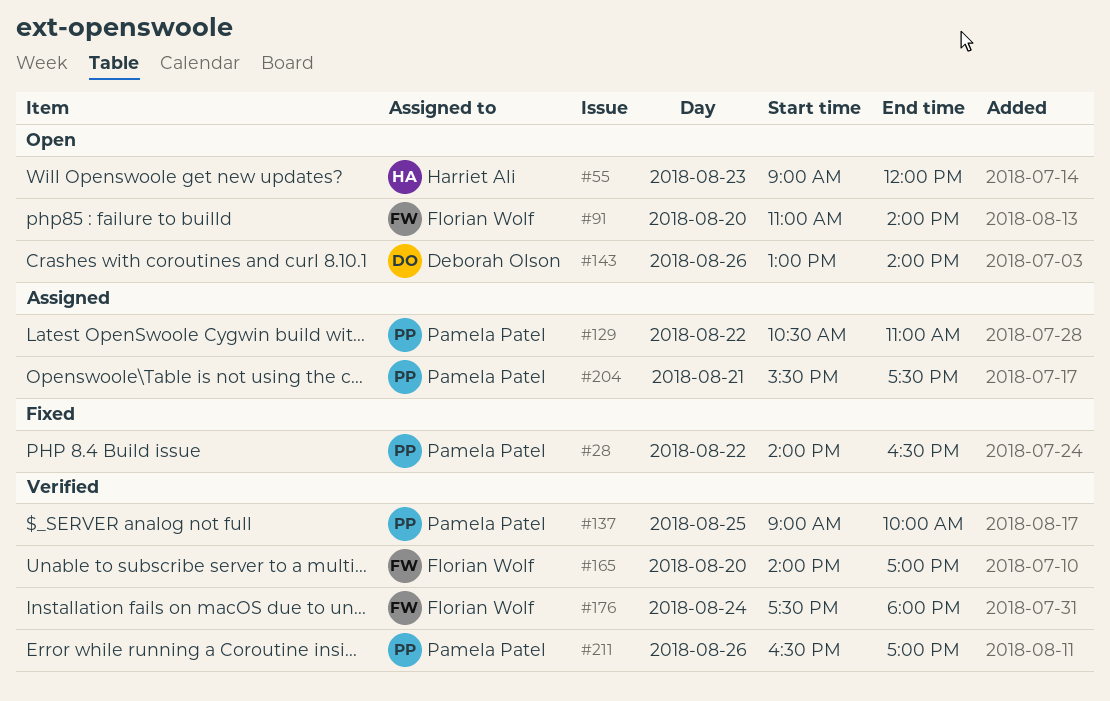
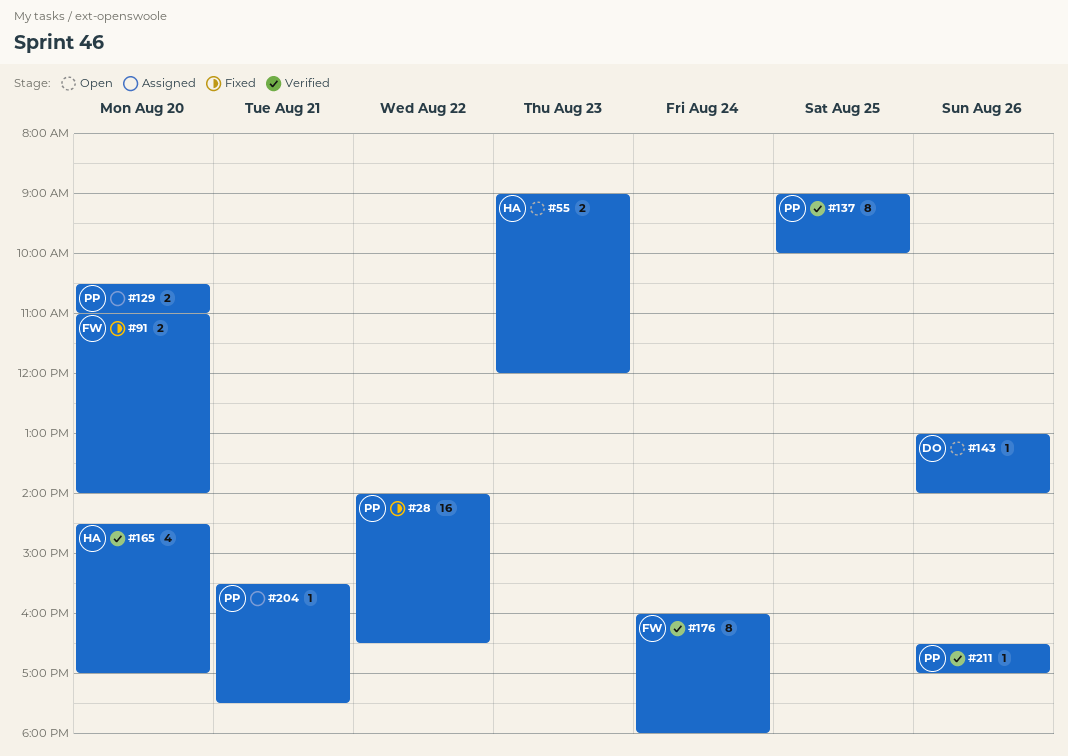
#91, status: Open -> Fixed
#129, day: Aug 22 -> Aug 20
#165, owner: Florian Wolf -> Harriet Ali
#165, begins: 14:00 -> 14:30
#176, begins: 17:30 -> 16:00

